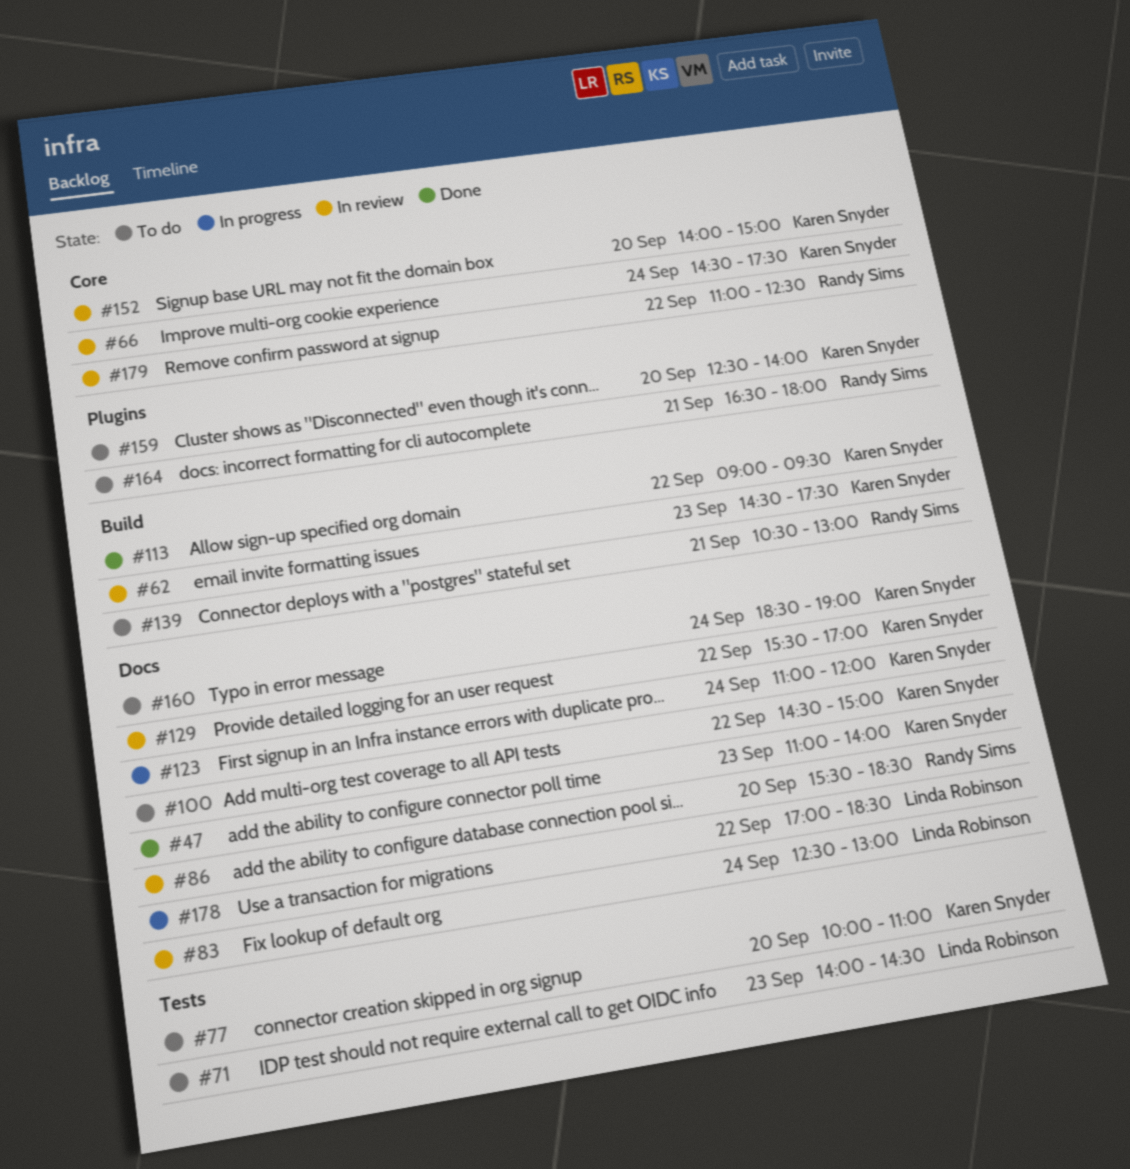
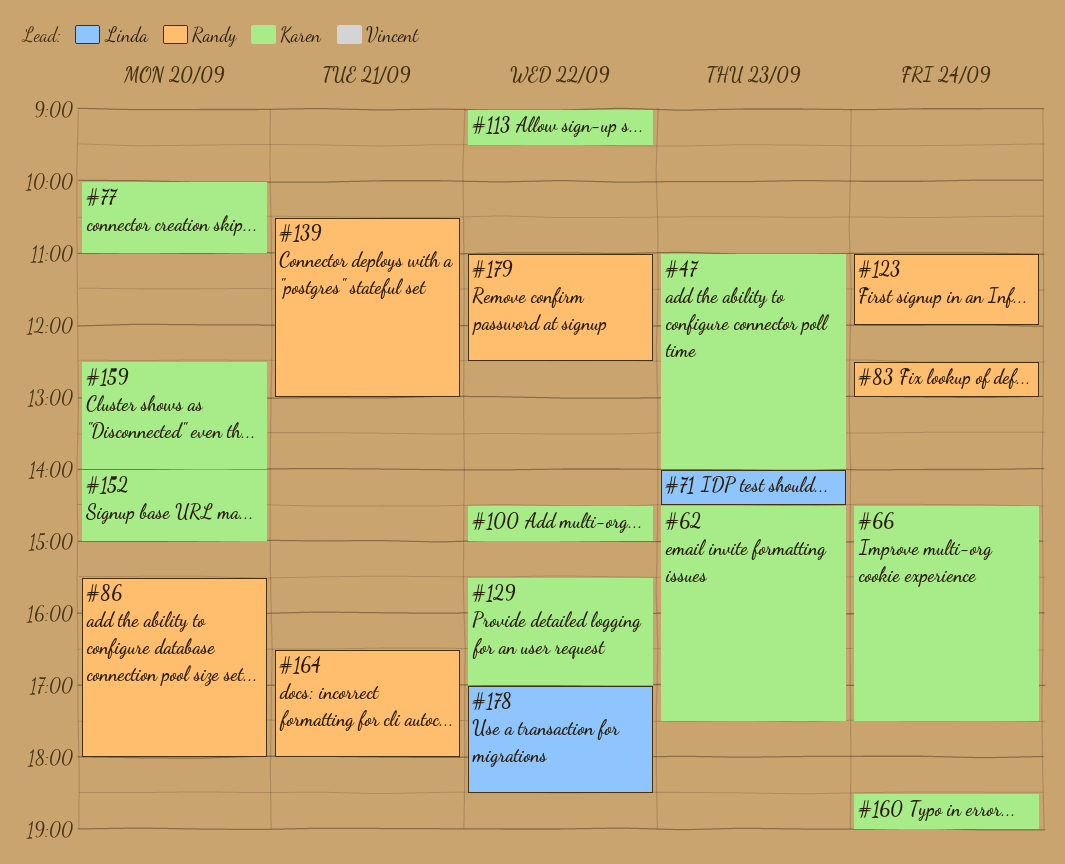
#83, owner: Linda Robinson -> Randy Sims
#86, ends: 18:30 -> 18:00
#123, owner: Karen Snyder -> Randy Sims

